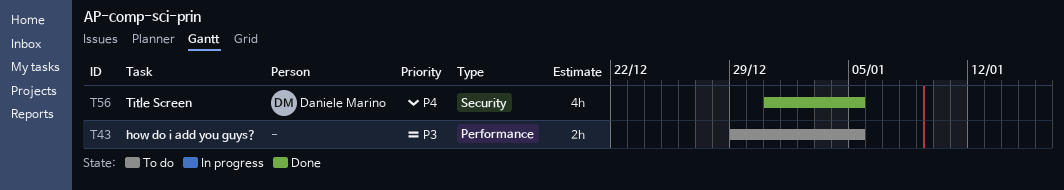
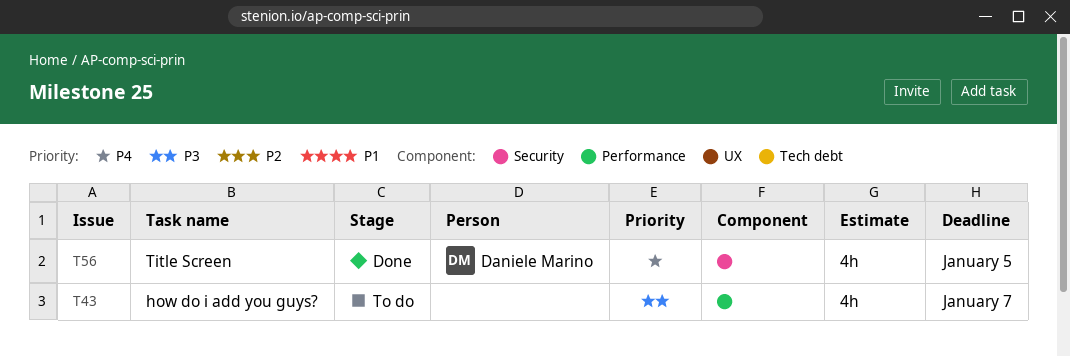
T43, estimate: 2h -> 4h
T43, due: Jan 5 -> Jan 7

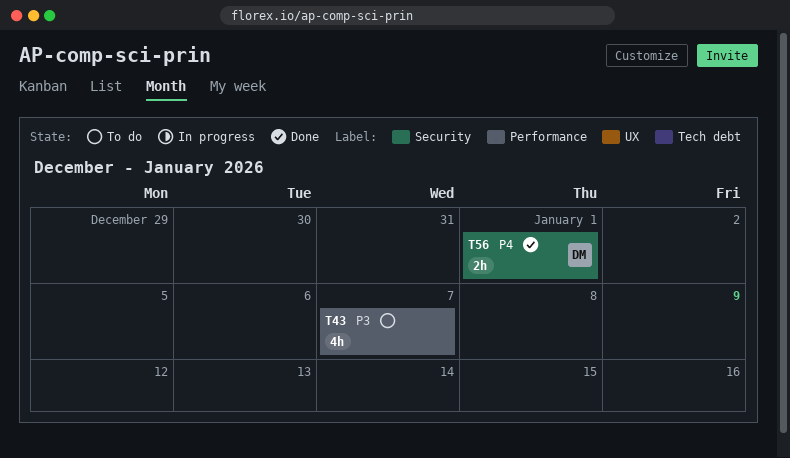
T56, estimate: 4h -> 2h
T56, due: Jan 5 -> Jan 1

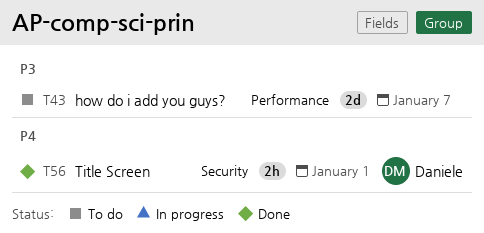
T43, estimate: 4h -> 2d

